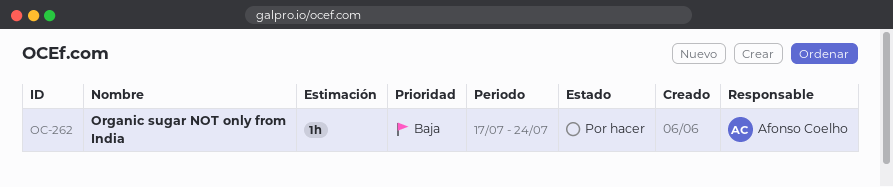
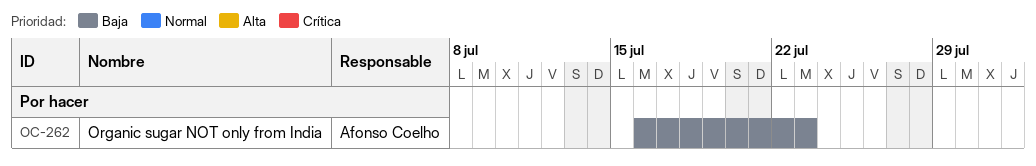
OC-262, start: Jul 17 -> Jul 16
OC-262, due: Jul 24 -> Jul 23

